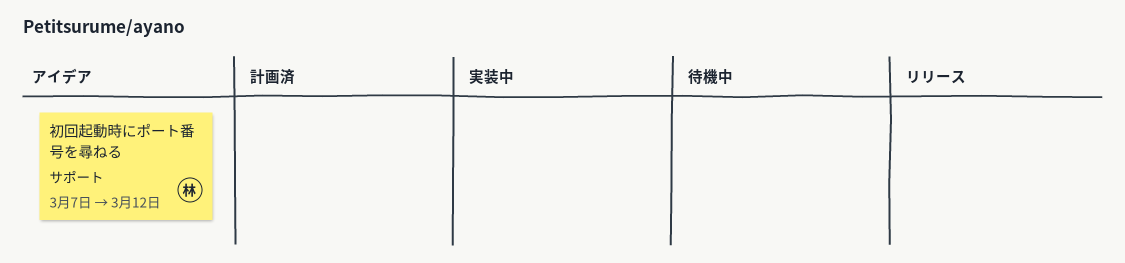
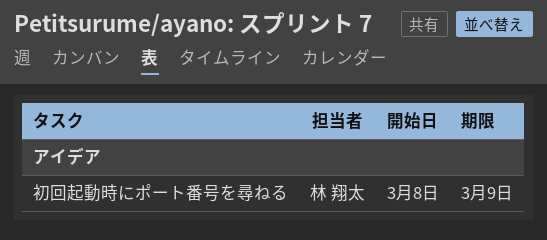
初回起動時にポート番号を尋ねる, start: Mar 7 -> Mar 8
初回起動時にポート番号を尋ねる, due: Mar 12 -> Mar 9

